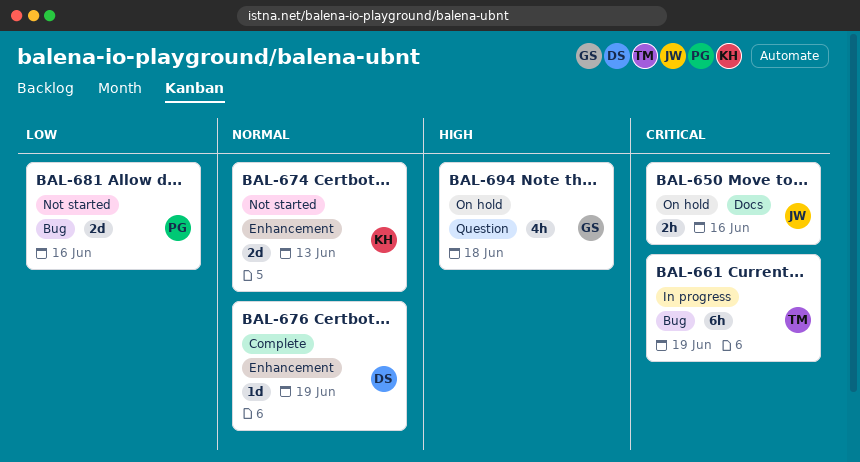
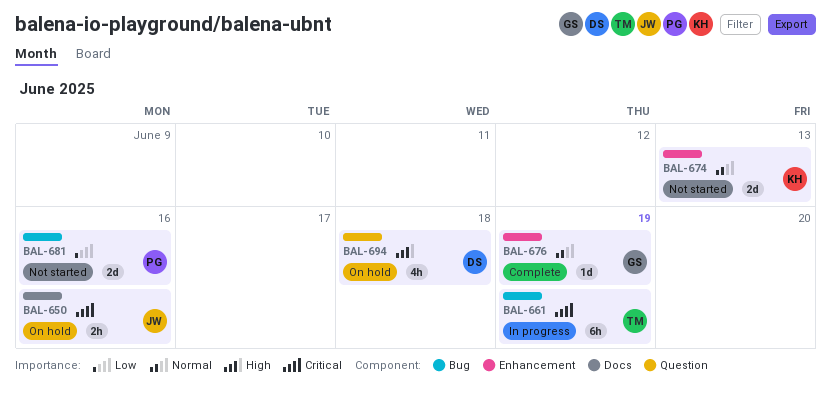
BAL-676, owner: DS -> GS
BAL-694, owner: GS -> DS

